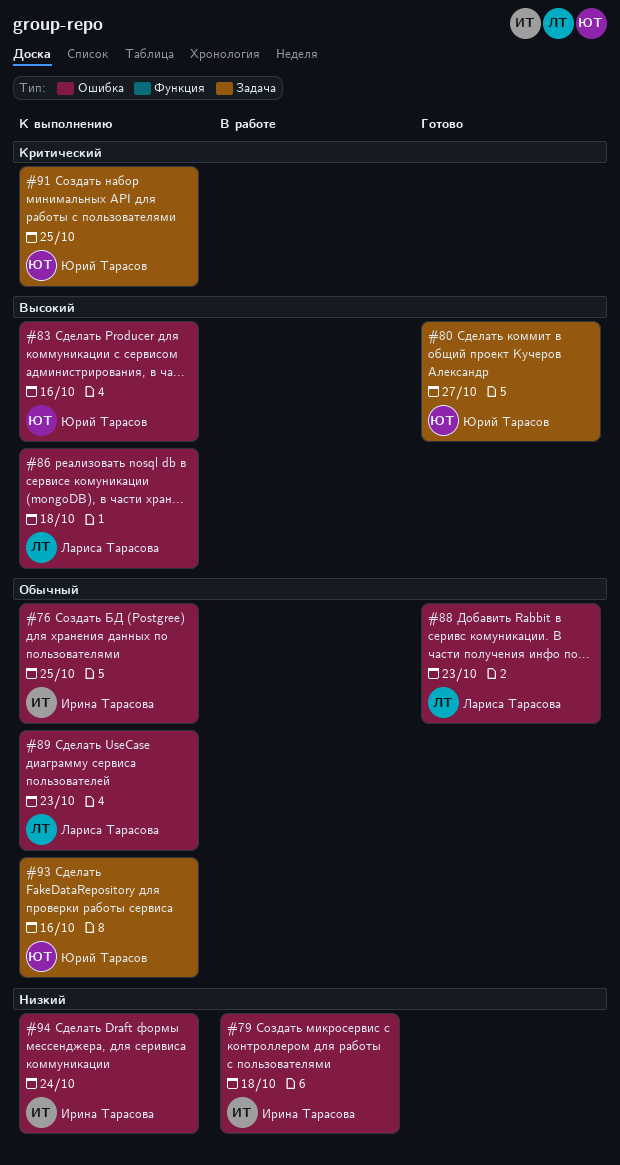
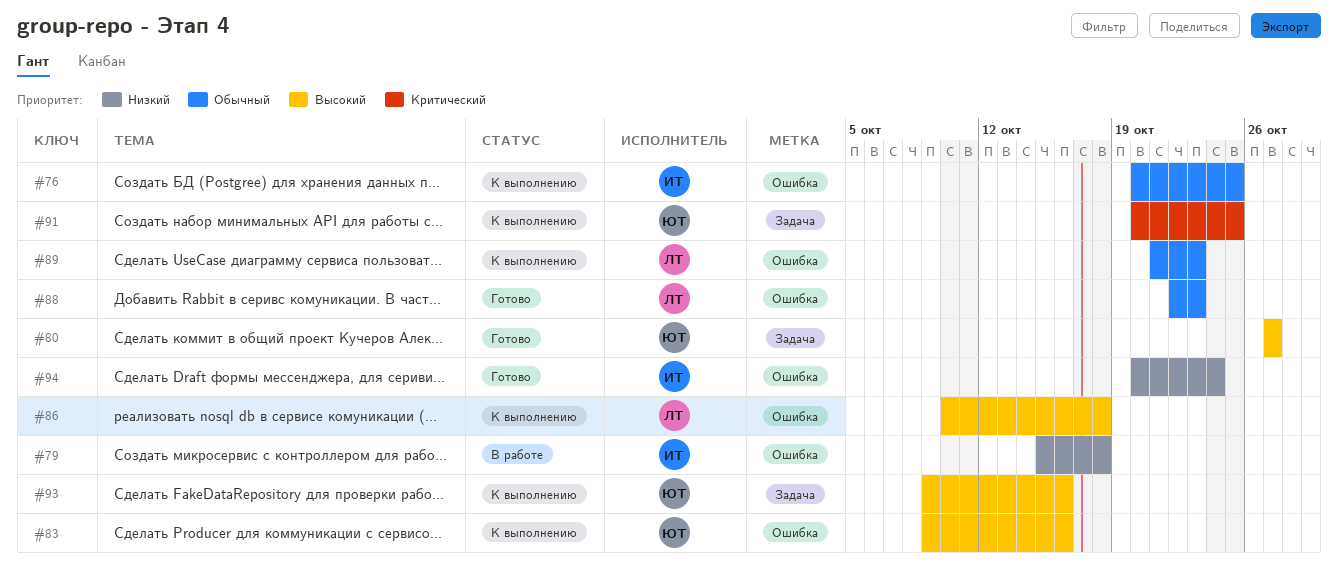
#93, priority: Обычный -> Высокий
#94, status: К выполнению -> Готово

